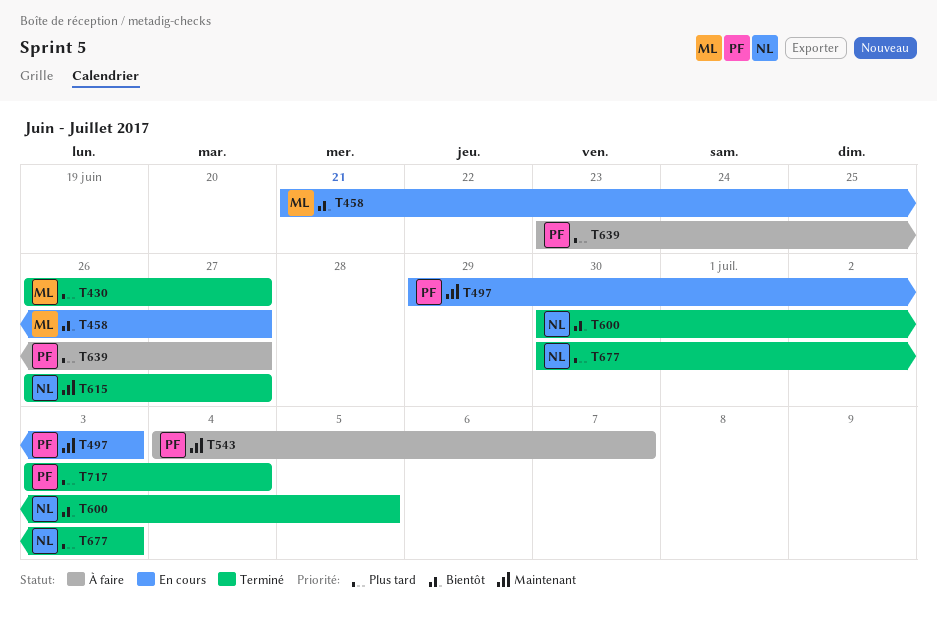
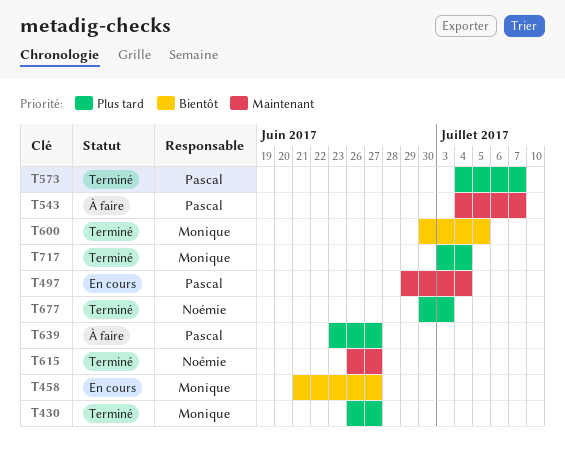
T497, due: Jul 3 -> Jul 4
T573: none -> present
T600, owner: Noémie -> Monique
T717, owner: Pascal -> Monique

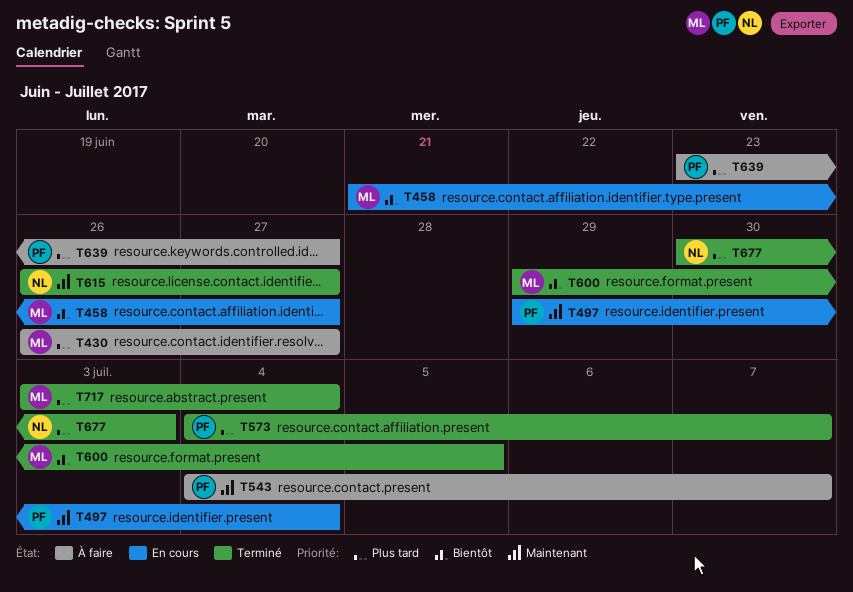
T430, status: Terminé -> À faire
T600, start: Jun 30 -> Jun 29

